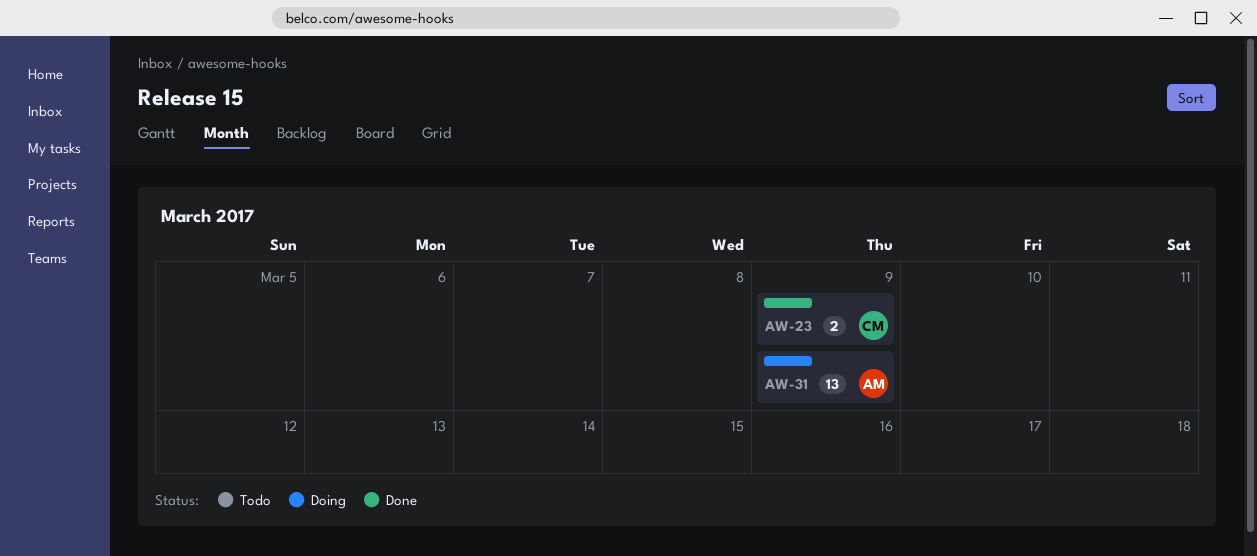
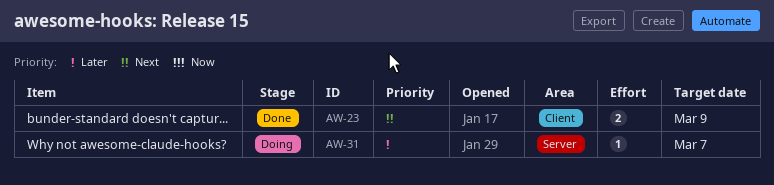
AW-31, estimate: 13 -> 1
AW-31, due: Mar 9 -> Mar 7

